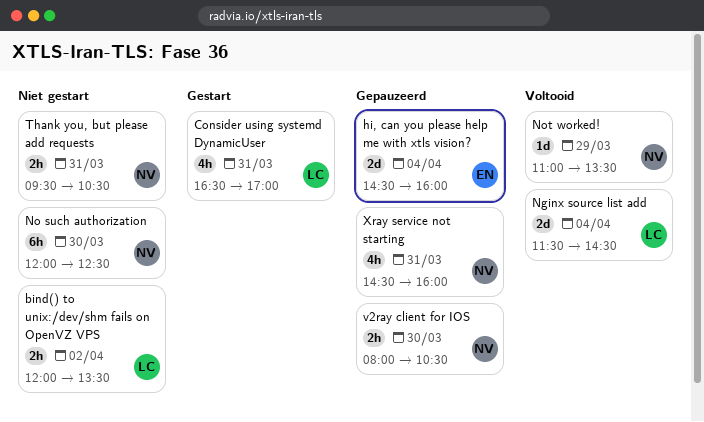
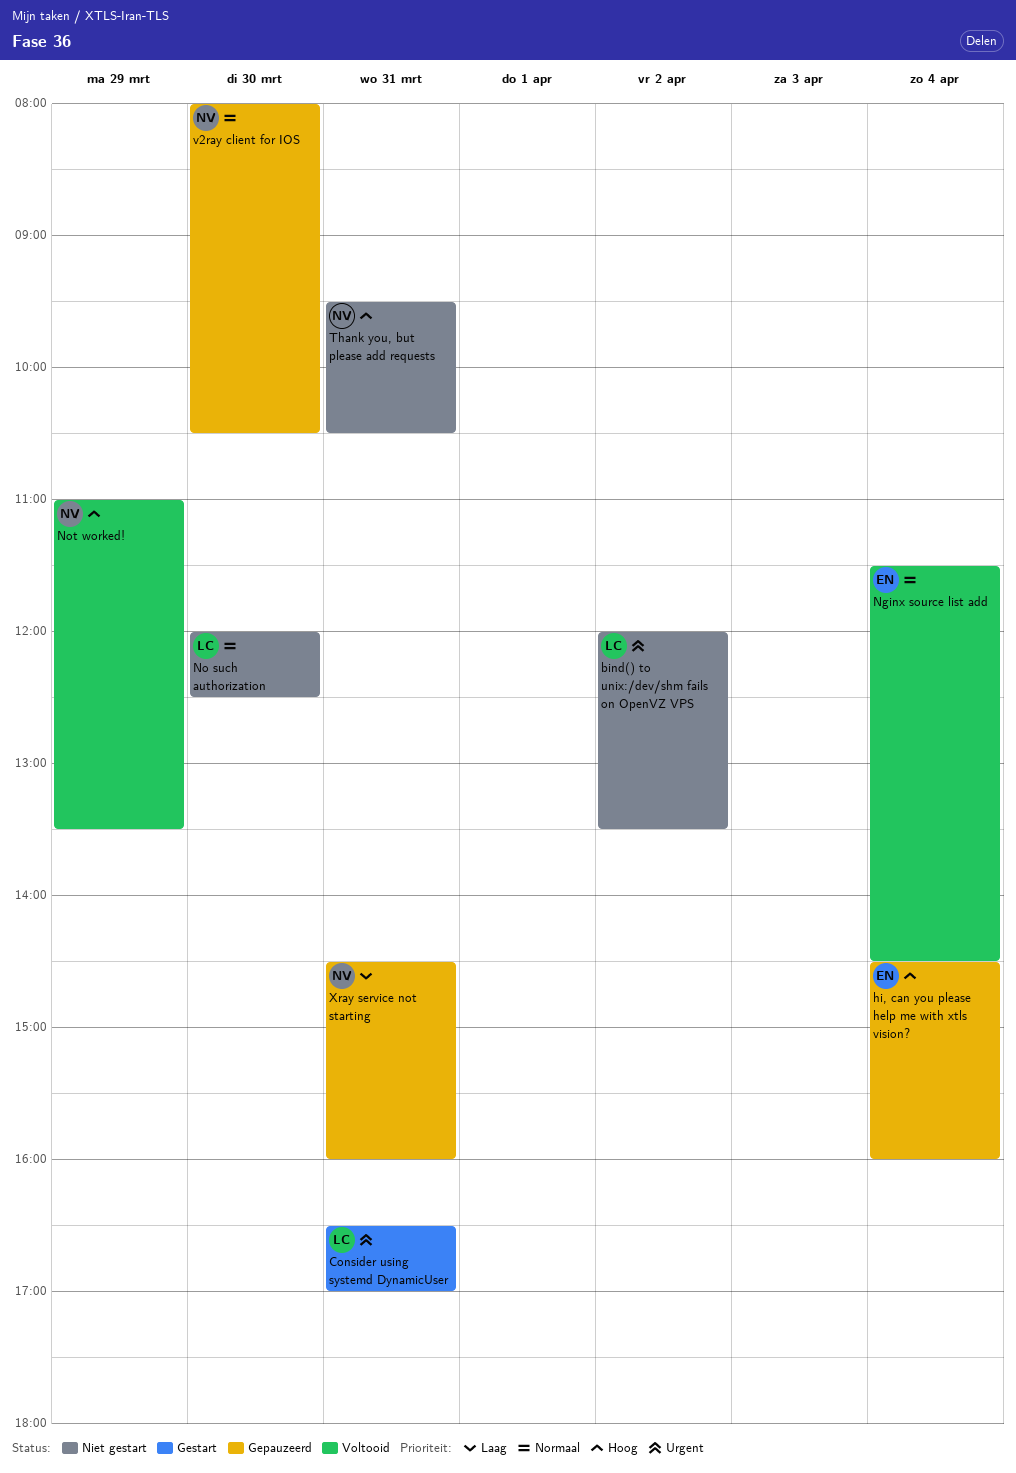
Nginx source list add, owner: LC -> EN
No such authorization, owner: NV -> LC

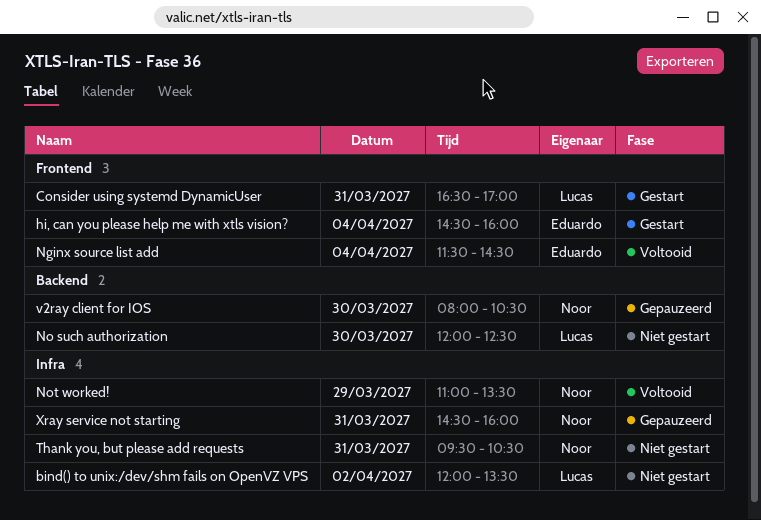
hi, can you please help me with xtls vision?, status: Gepauzeerd -> Gestart

